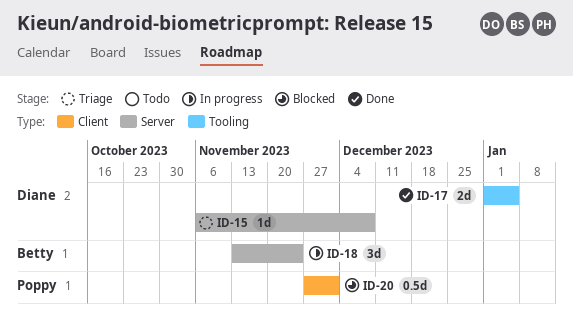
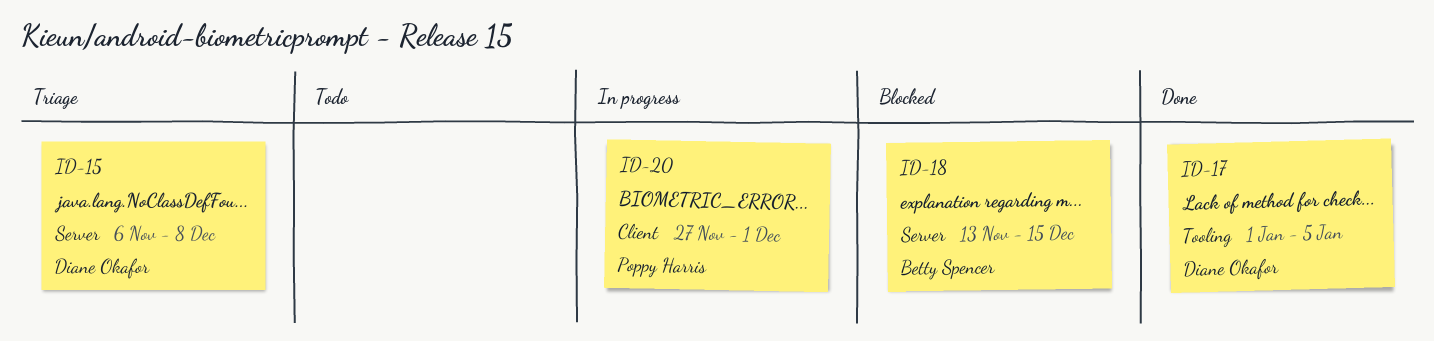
ID-18, status: In progress -> Blocked
ID-18, due: Nov 24 -> Dec 15
ID-20, status: Blocked -> In progress

